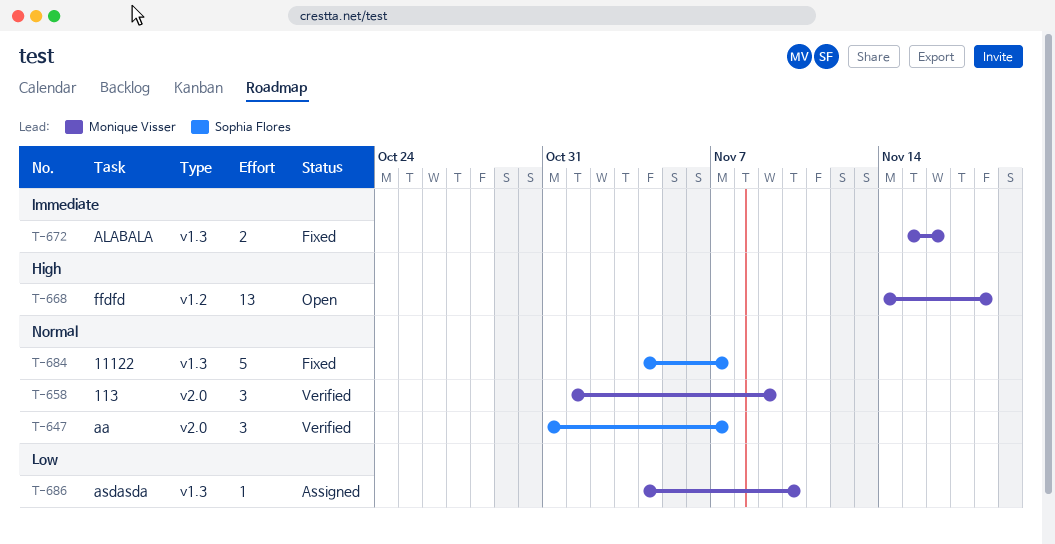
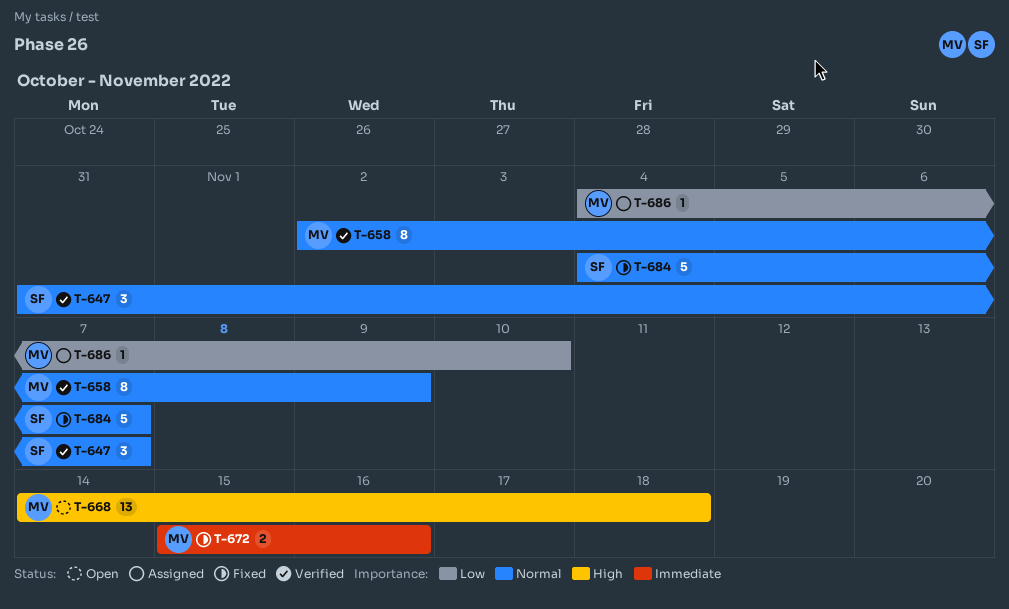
T-658, estimate: 3 -> 8
T-658, start: Nov 1 -> Nov 2

